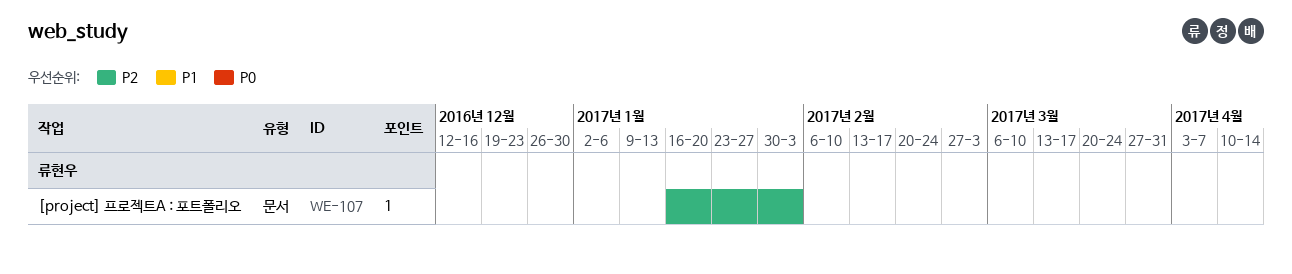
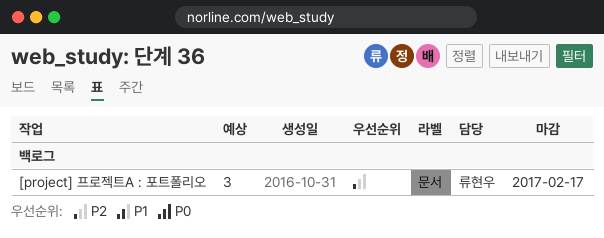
[project] 프로젝트A : 포트폴리오, estimate: 1 -> 3
[project] 프로젝트A : 포트폴리오, due: Feb 3 -> Feb 17

